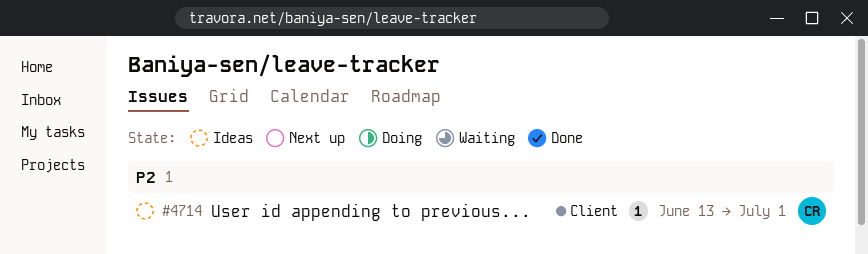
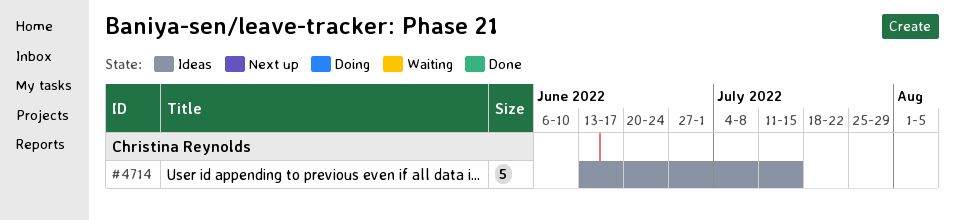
#4714, estimate: 1 -> 5
#4714, due: Jul 1 -> Jul 15

